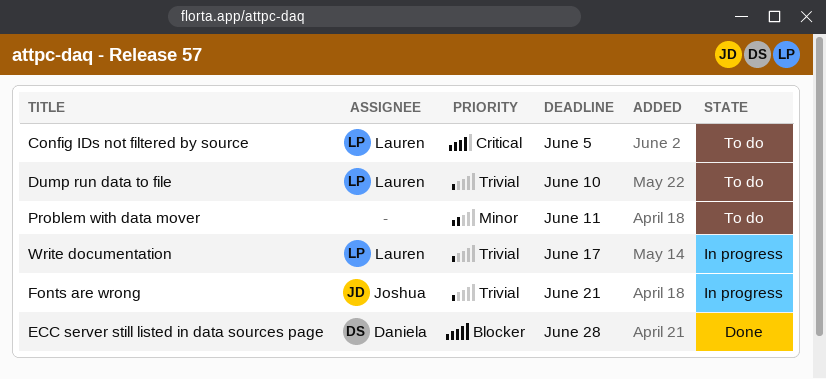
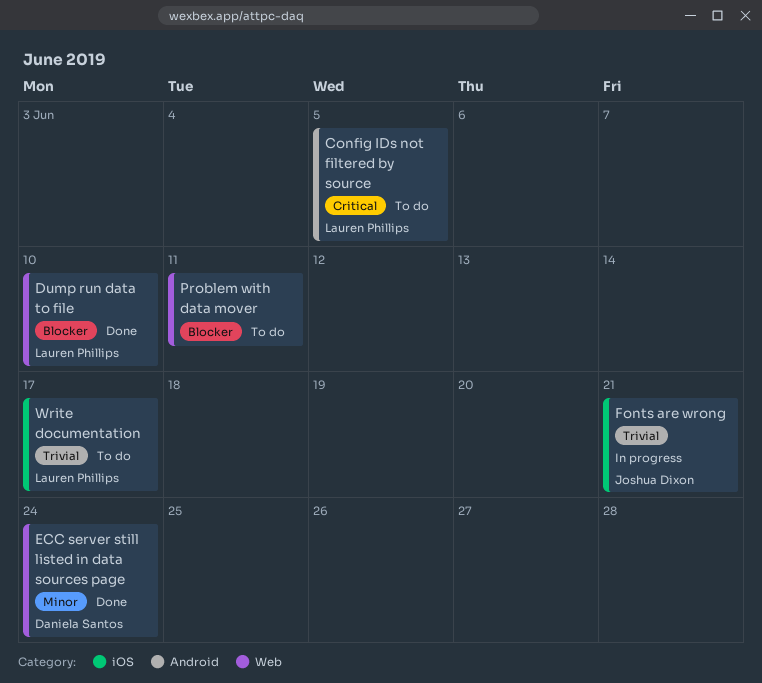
Dump run data to file, status: To do -> Done
Dump run data to file, priority: Trivial -> Blocker
ECC server still listed in data sources page, priority: Blocker -> Minor
ECC server still listed in data sources page, due: Jun 28 -> Jun 24
Problem with data mover, priority: Minor -> Blocker
Write documentation, status: In progress -> To do

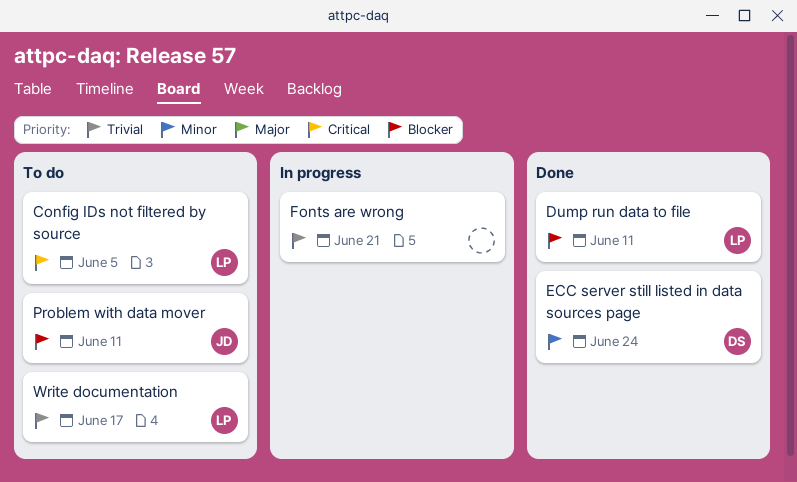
Dump run data to file, due: Jun 10 -> Jun 11
Fonts are wrong, owner: Joshua Dixon -> none
Problem with data mover, owner: none -> Joshua Dixon

